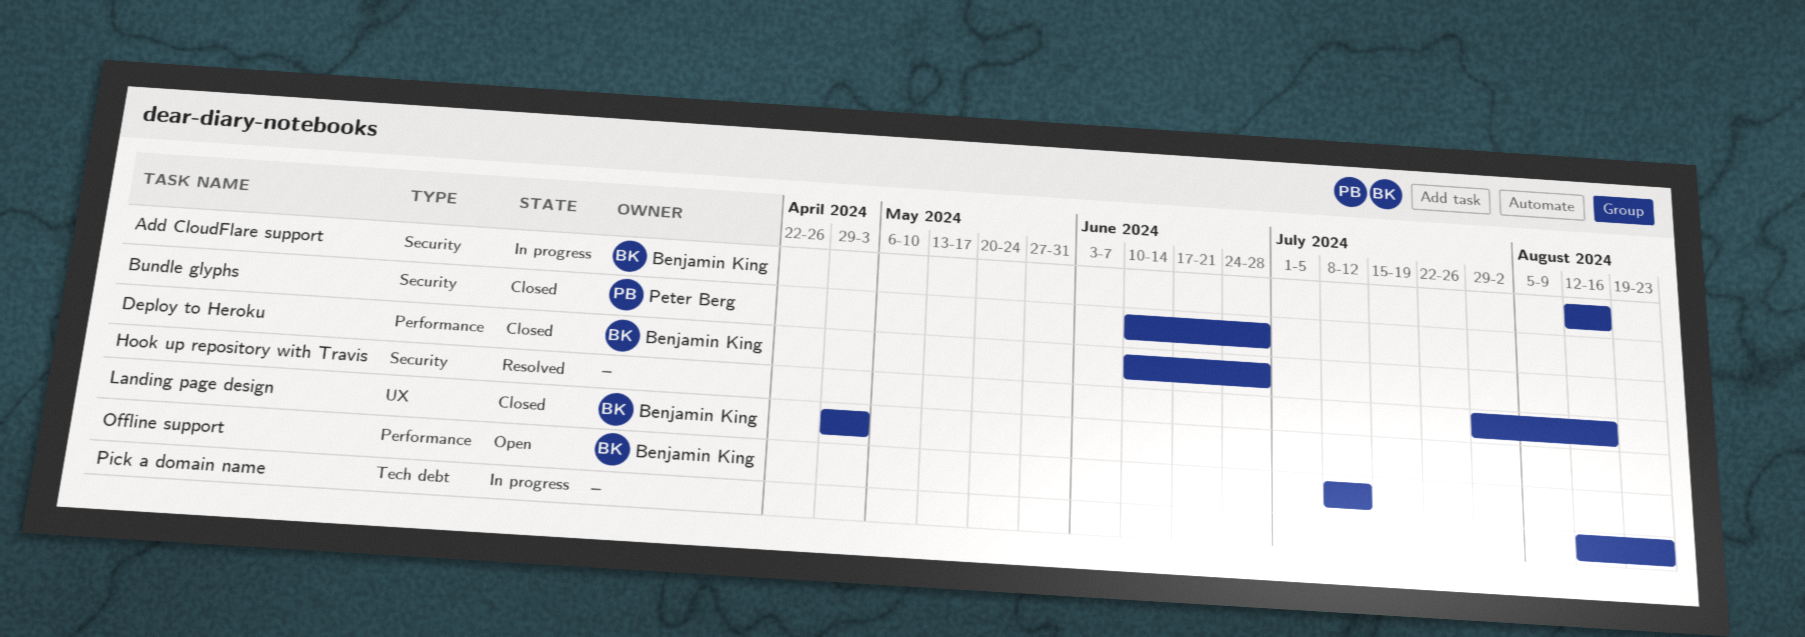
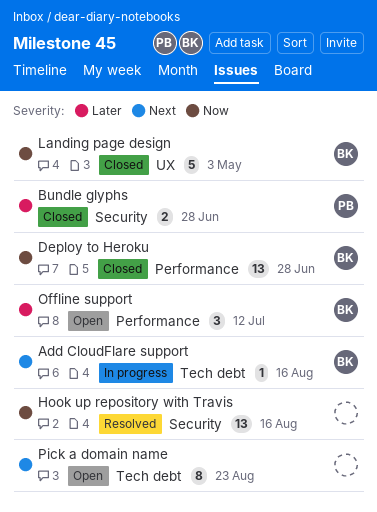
Add CloudFlare support, label: Security -> Tech debt
Pick a domain name, status: In progress -> Open

